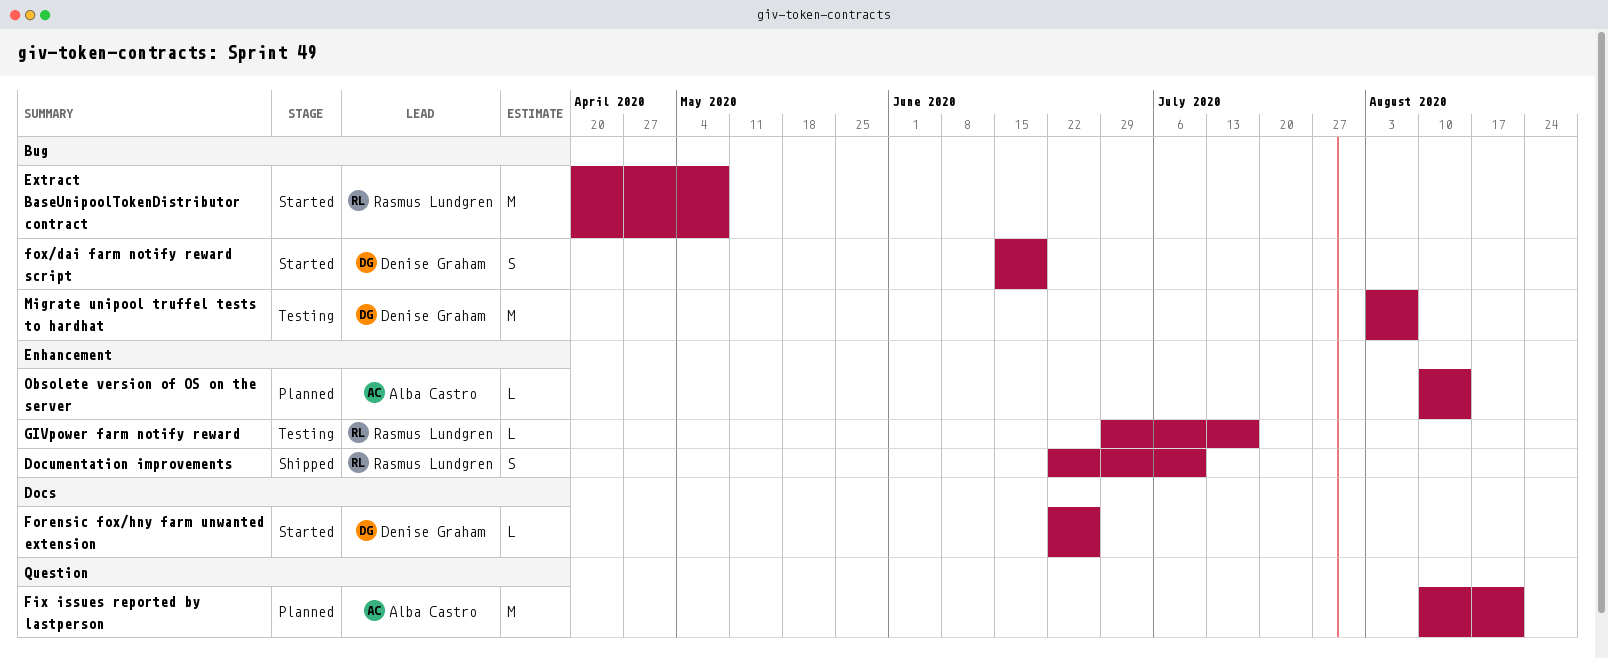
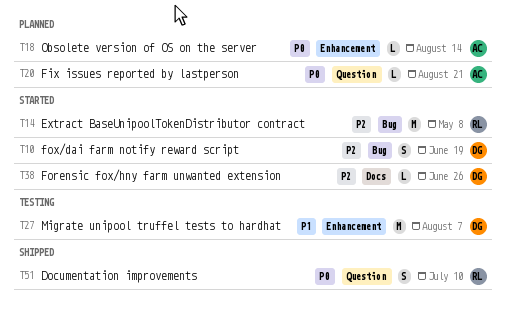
Documentation improvements, label: Enhancement -> Question
Fix issues reported by lastperson, estimate: M -> L
GIVpower farm notify reward: present -> none
Migrate unipool truffel tests to hardhat, label: Bug -> Enhancement

